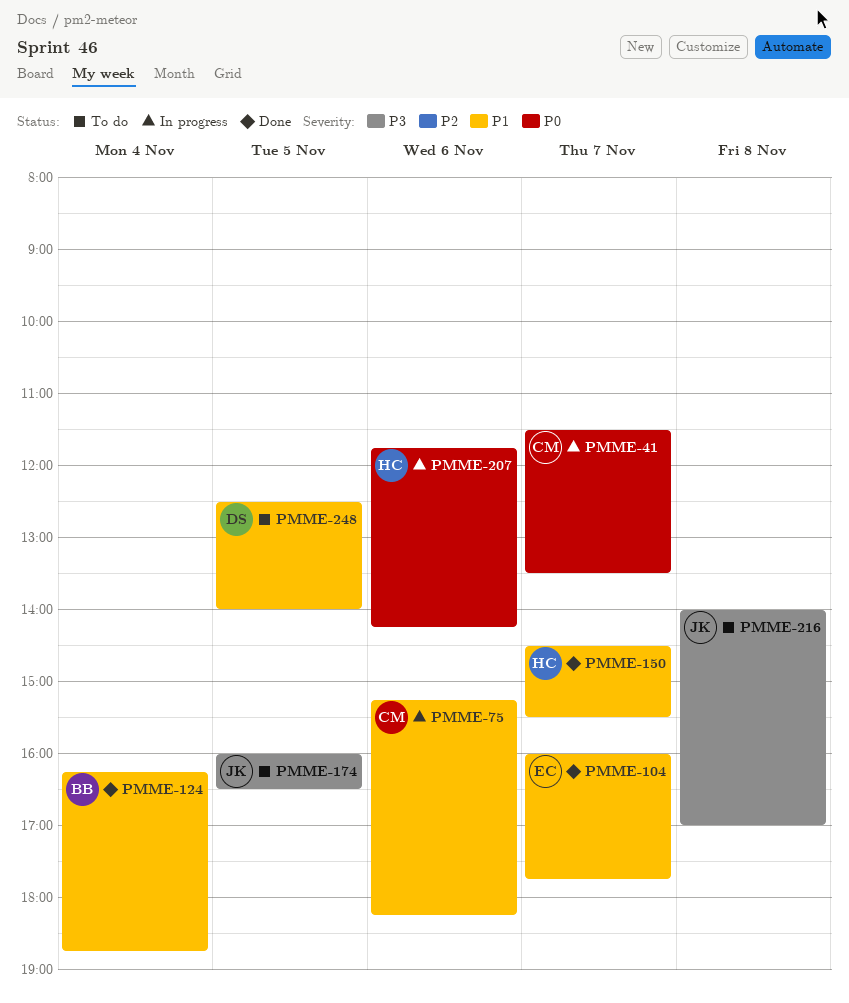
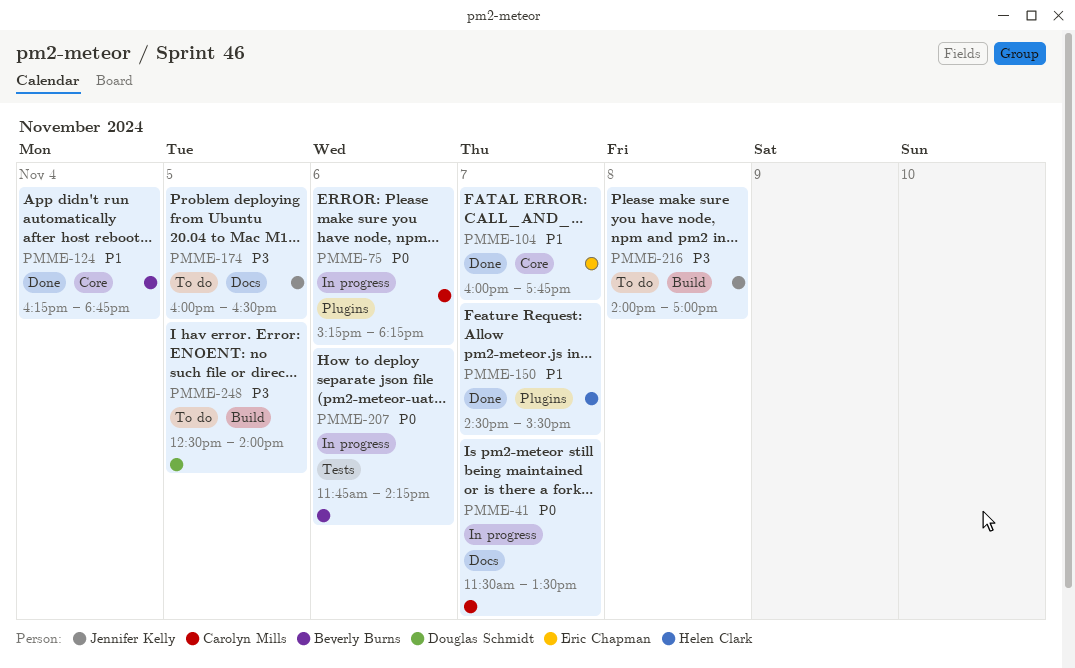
PMME-75, priority: P1 -> P0
PMME-207, owner: Helen Clark -> Beverly Burns
PMME-248, priority: P1 -> P3

